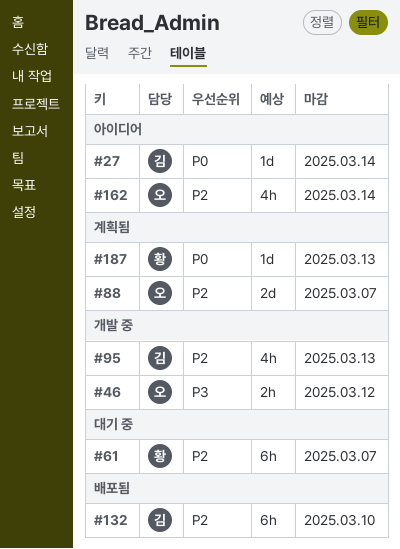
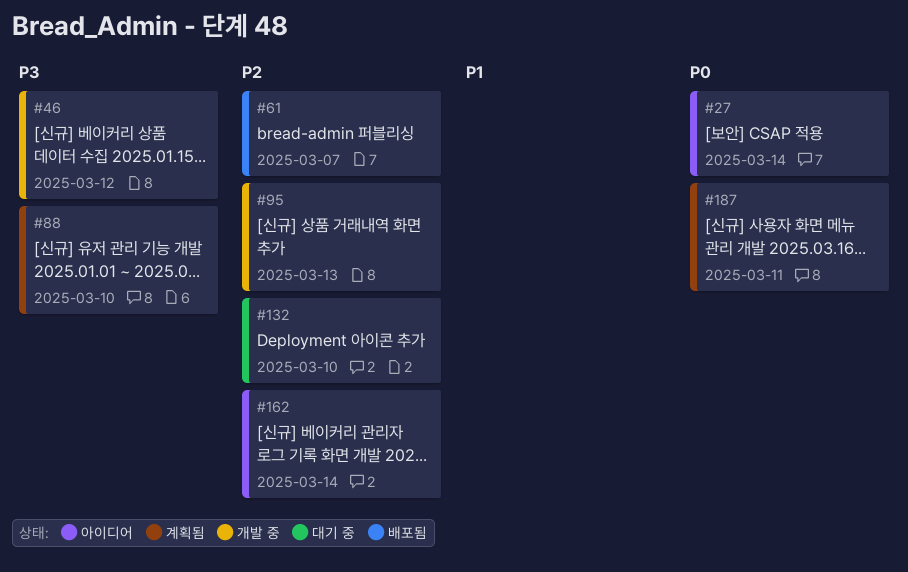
#61, status: 대기 중 -> 배포됨
#88, priority: P2 -> P3
#88, due: Mar 7 -> Mar 10
#132, status: 배포됨 -> 대기 중
#187, due: Mar 13 -> Mar 11

